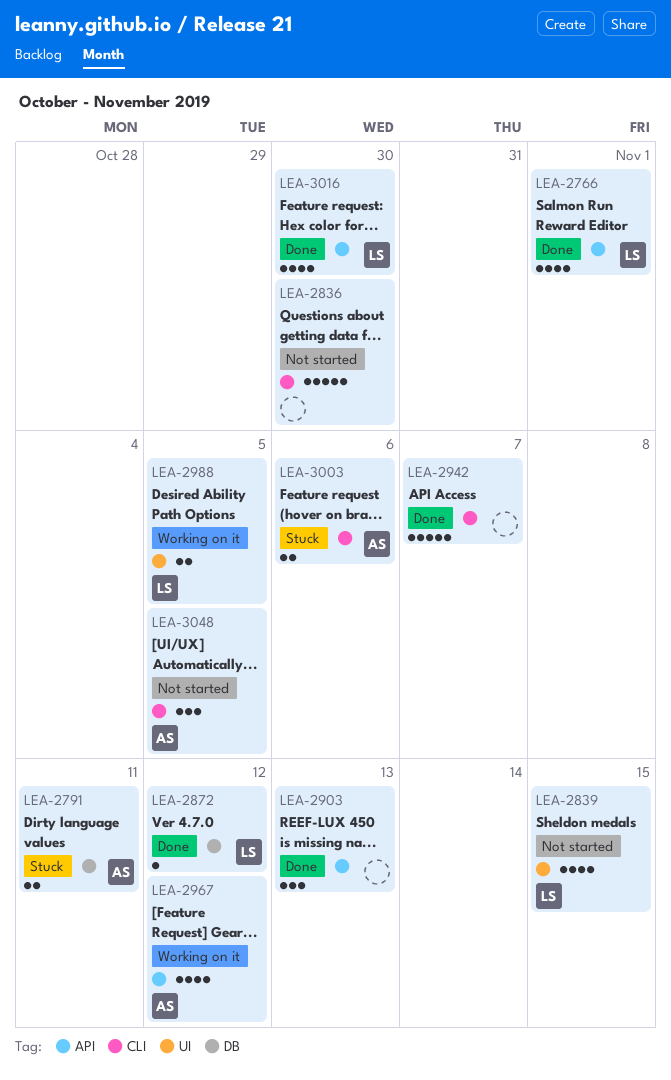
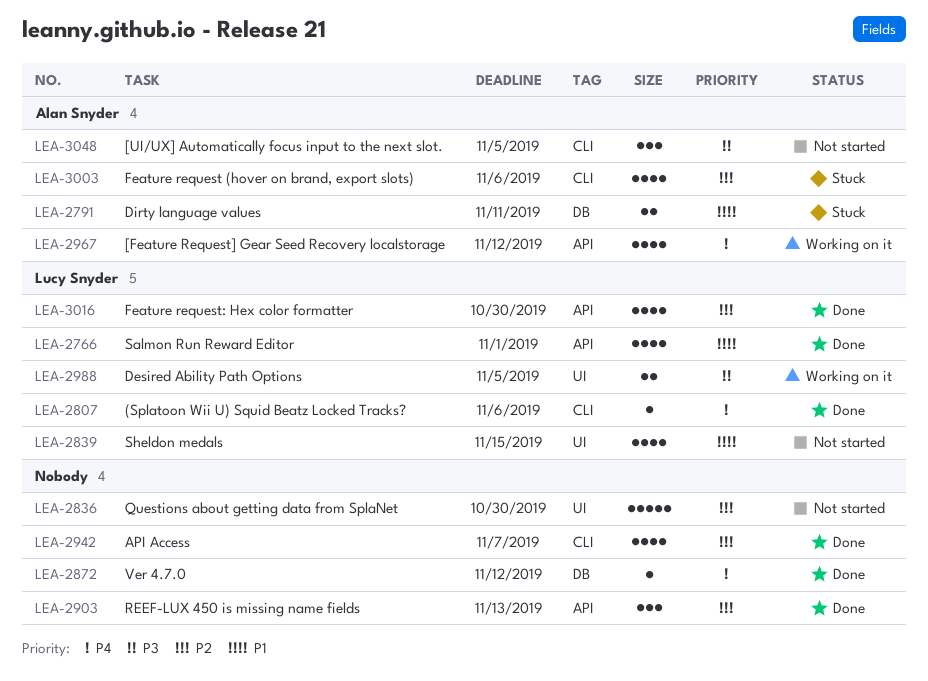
LEA-2807: none -> present
LEA-2836, label: CLI -> UI
LEA-2872, owner: Lucy Snyder -> none
LEA-2942, estimate: 5 -> 4
LEA-3003, estimate: 2 -> 4

